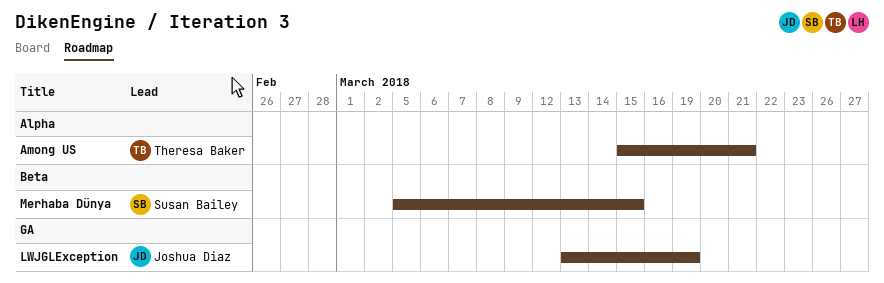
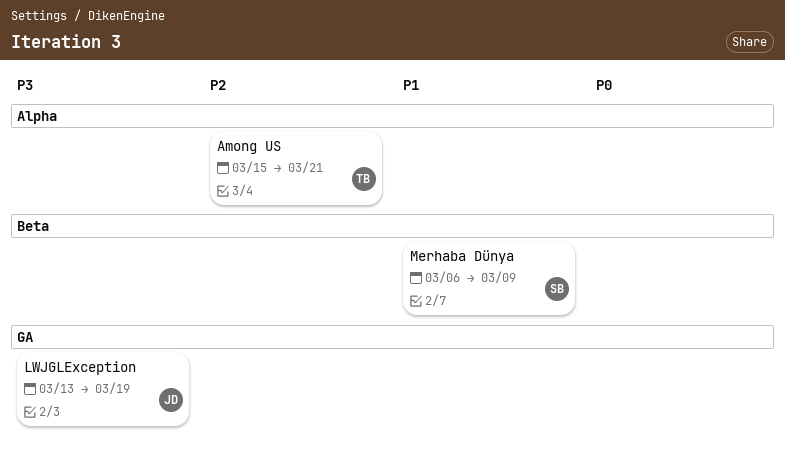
Merhaba Dünya, start: Mar 5 -> Mar 6
Merhaba Dünya, due: Mar 15 -> Mar 9

